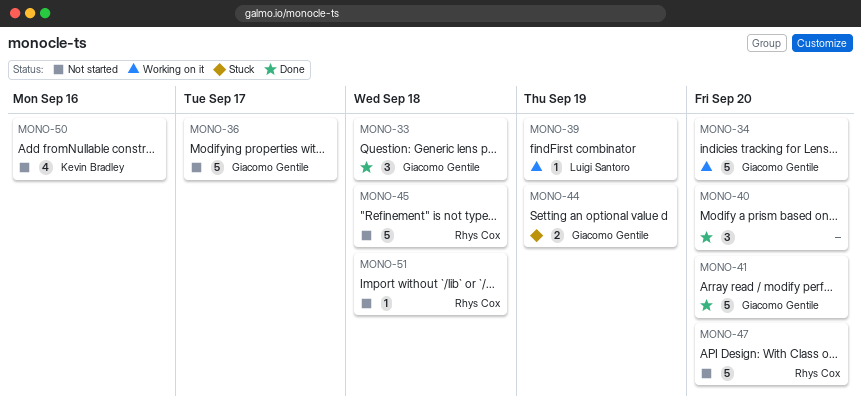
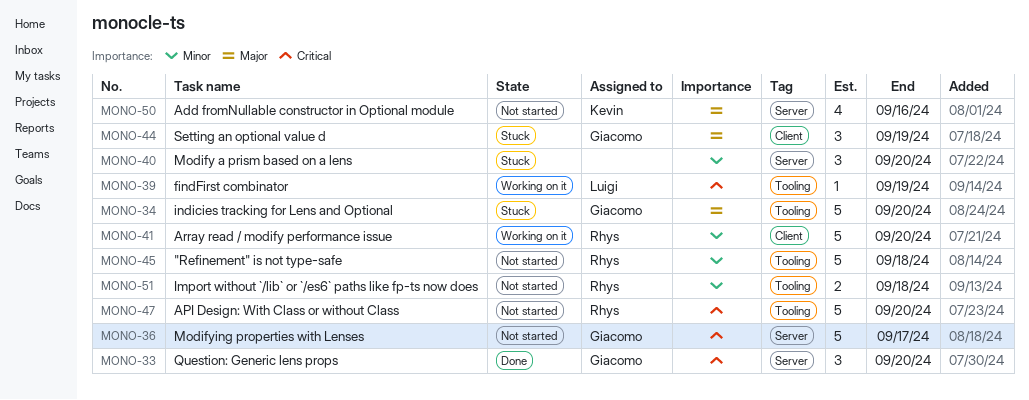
MONO-33, due: Sep 18 -> Sep 20
MONO-34, status: Working on it -> Stuck
MONO-40, status: Done -> Stuck
MONO-41, status: Done -> Working on it
MONO-41, owner: Giacomo Gentile -> Rhys Cox
MONO-44, estimate: 2 -> 3
MONO-51, estimate: 1 -> 2

